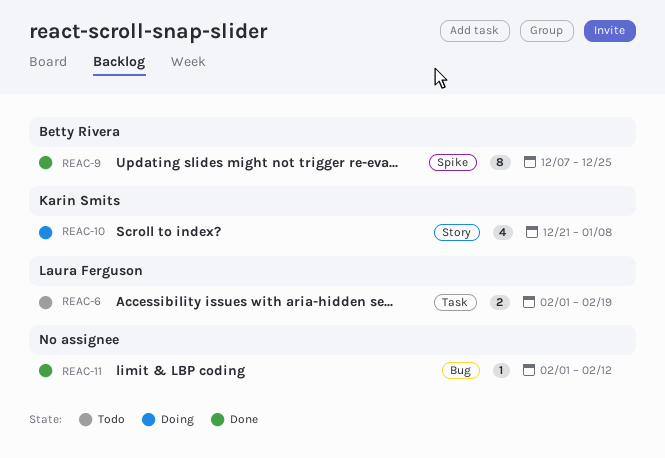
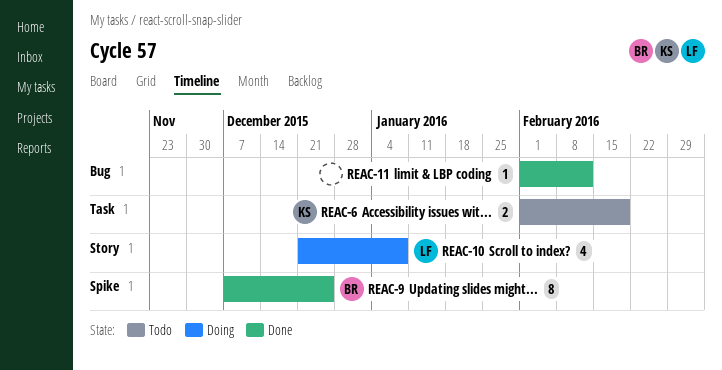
REAC-6, owner: Laura Ferguson -> Karin Smits
REAC-10, owner: Karin Smits -> Laura Ferguson

